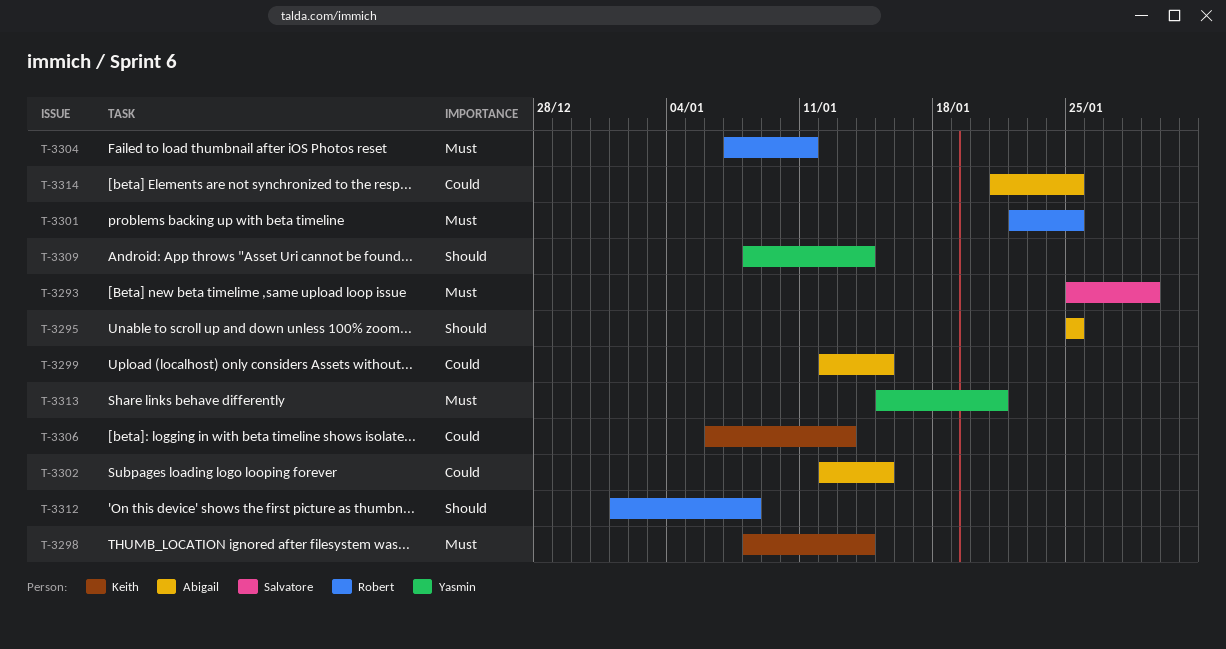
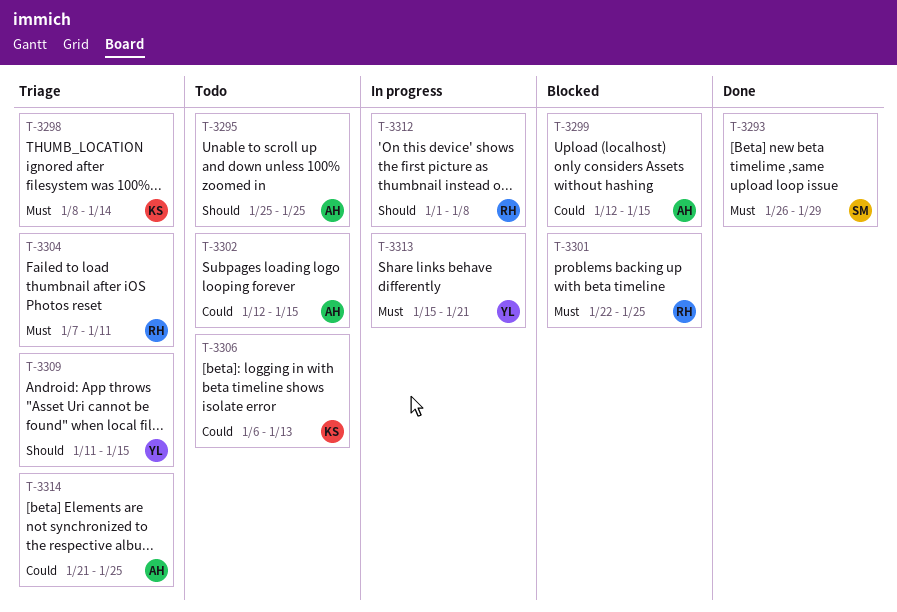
T-3293, start: Jan 25 -> Jan 26
T-3309, start: Jan 8 -> Jan 11
T-3309, due: Jan 14 -> Jan 15

